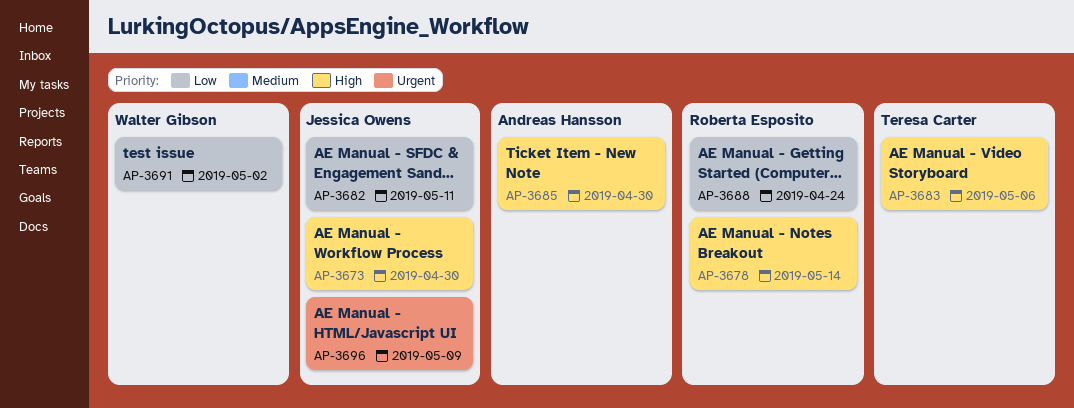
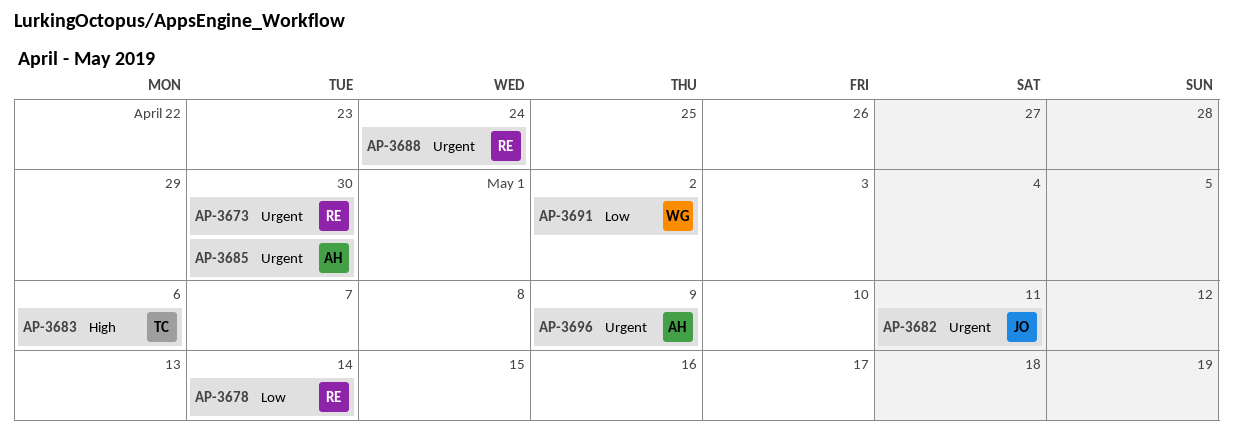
AP-3673, owner: Jessica Owens -> Roberta Esposito
AP-3673, priority: High -> Urgent
AP-3678, priority: High -> Low
AP-3682, priority: Low -> Urgent
AP-3685, priority: High -> Urgent
AP-3688, priority: Low -> Urgent
AP-3696, owner: Jessica Owens -> Andreas Hansson

